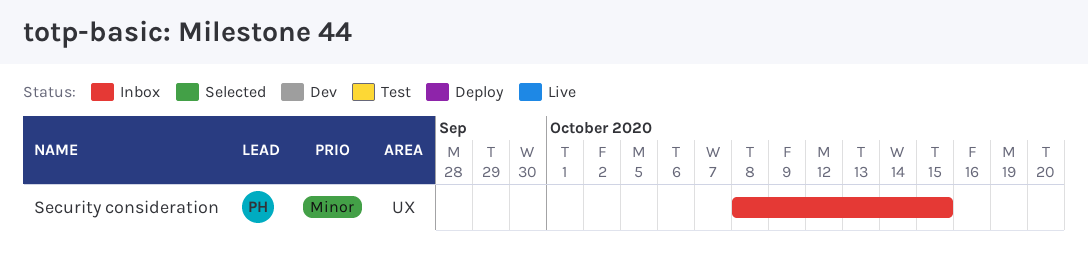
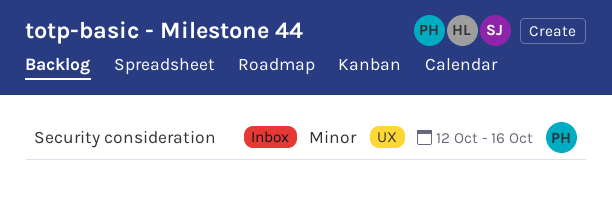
Security consideration, start: Oct 8 -> Oct 12
Security consideration, due: Oct 15 -> Oct 16

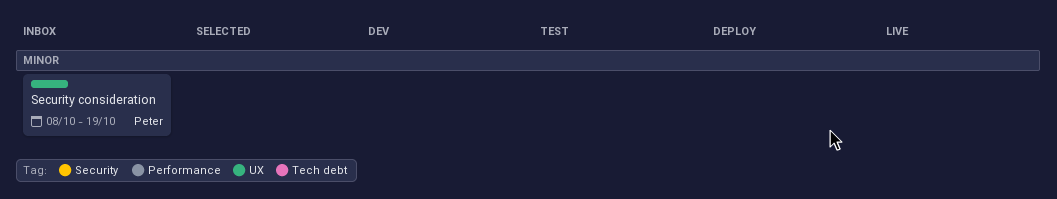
Security consideration, start: Oct 12 -> Oct 8
Security consideration, due: Oct 16 -> Oct 19

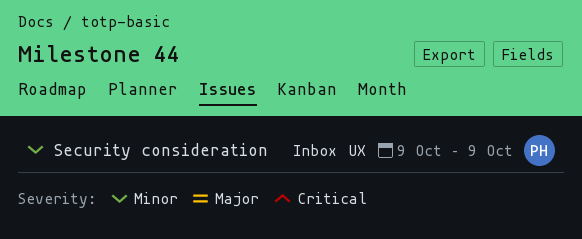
Security consideration, start: Oct 8 -> Oct 9
Security consideration, due: Oct 19 -> Oct 9

